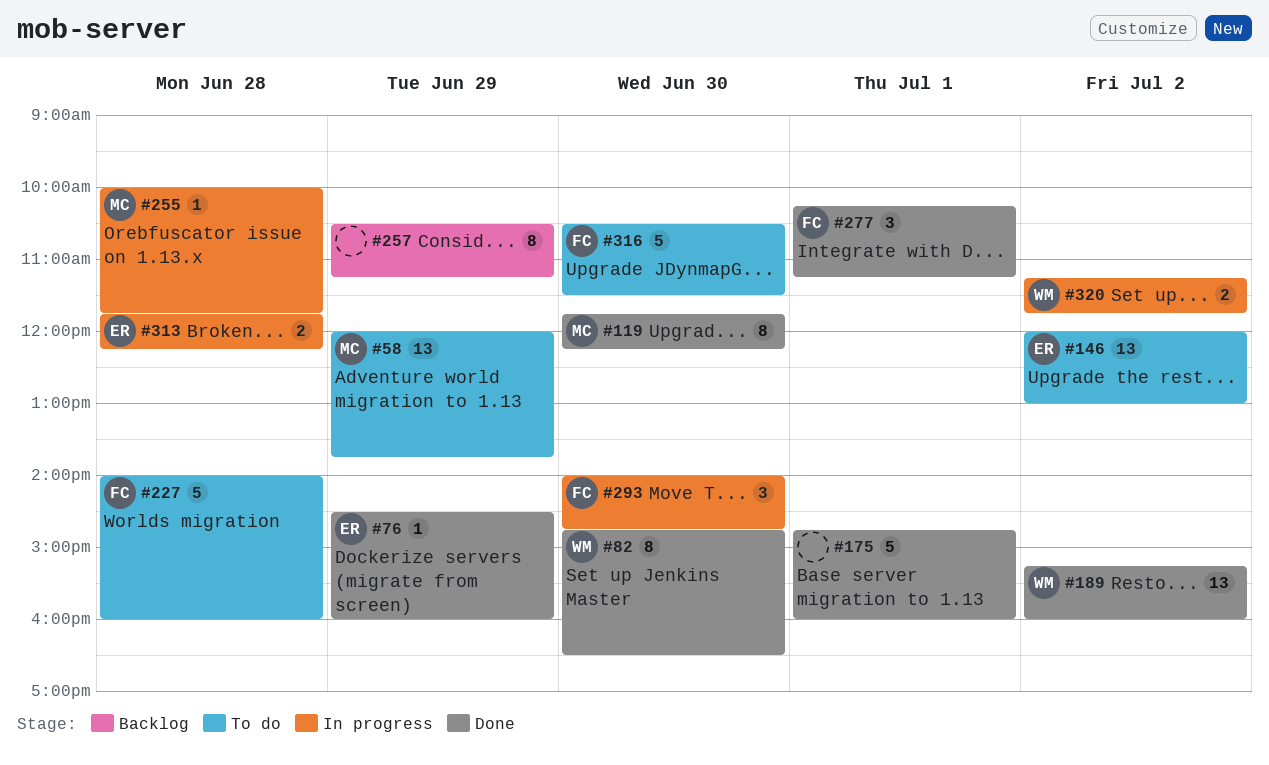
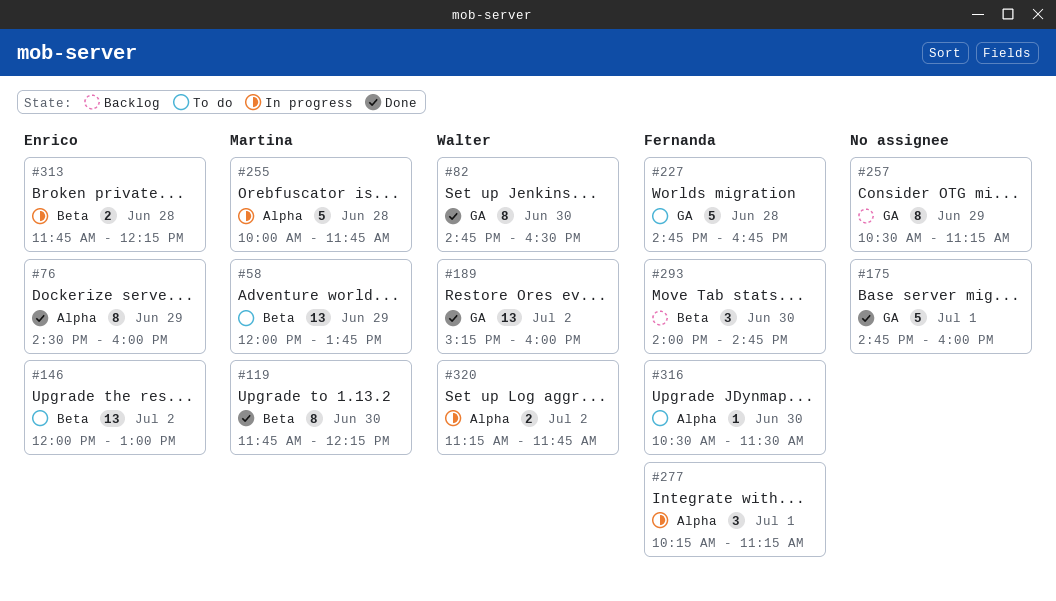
#76, estimate: 1 -> 8
#227, begins: 14:00 -> 14:45
#227, ends: 16:00 -> 16:45
#255, estimate: 1 -> 5
#277, status: Done -> In progress
#293, status: In progress -> Backlog
#316, estimate: 5 -> 1

